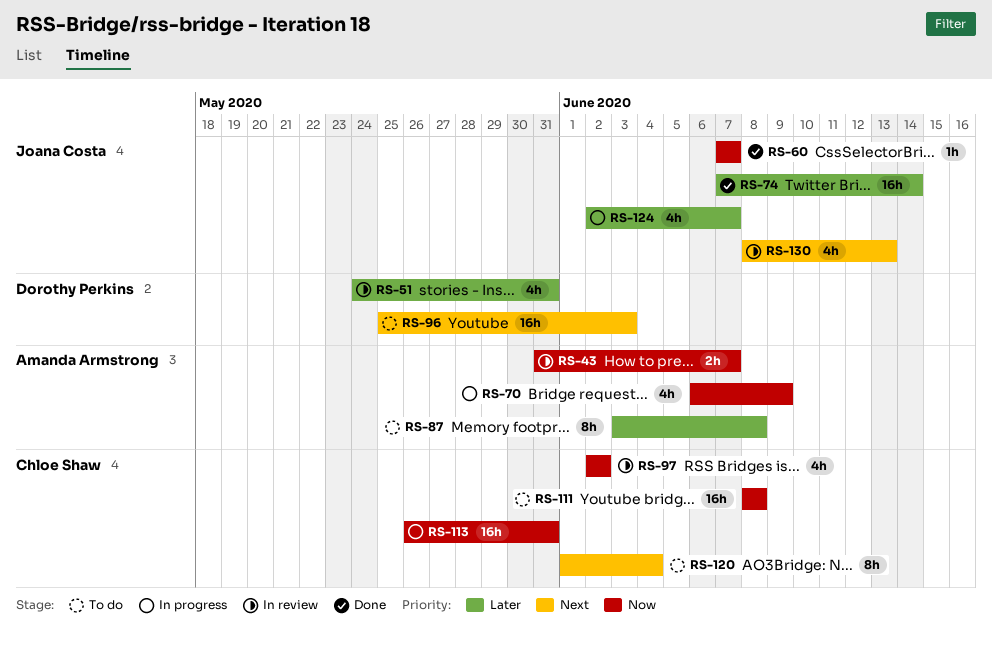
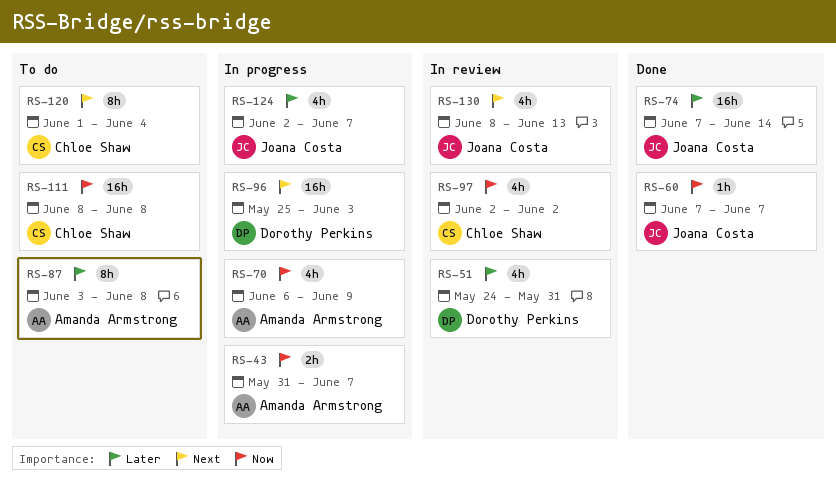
RS-43, status: In review -> In progress
RS-96, status: To do -> In progress
RS-113: present -> none

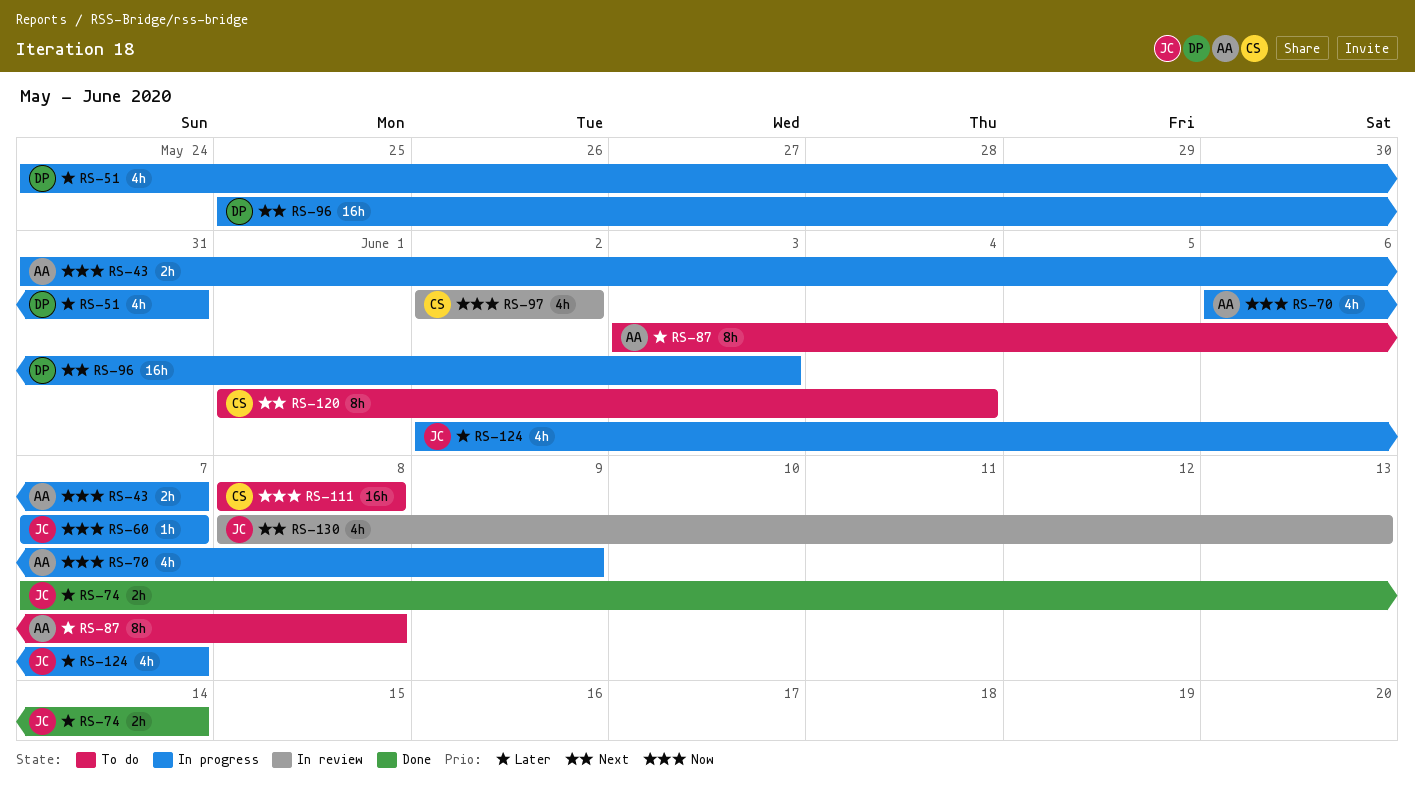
RS-51, status: In review -> In progress
RS-60, status: Done -> In progress
RS-74, estimate: 16h -> 2h

